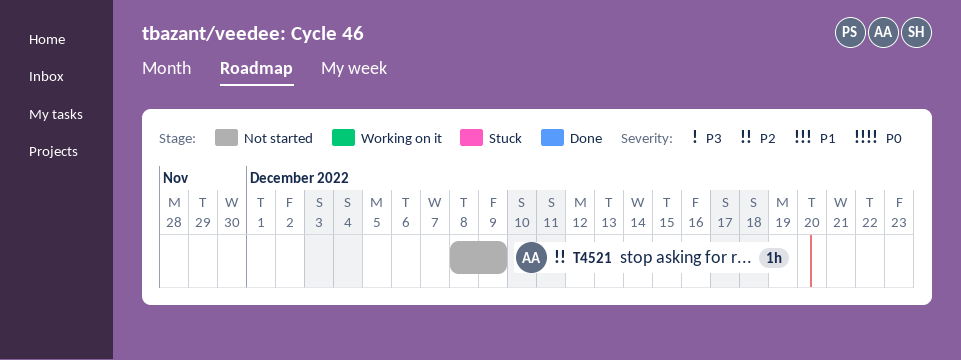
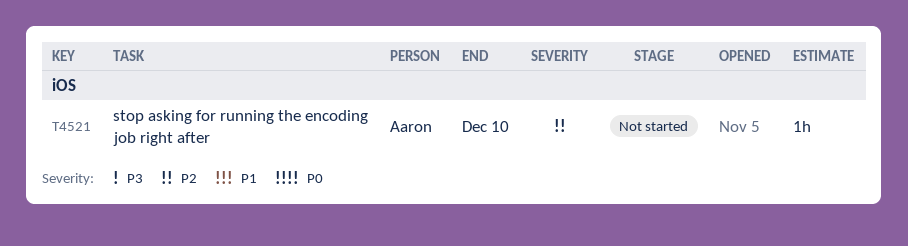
T4521, due: Dec 9 -> Dec 10

